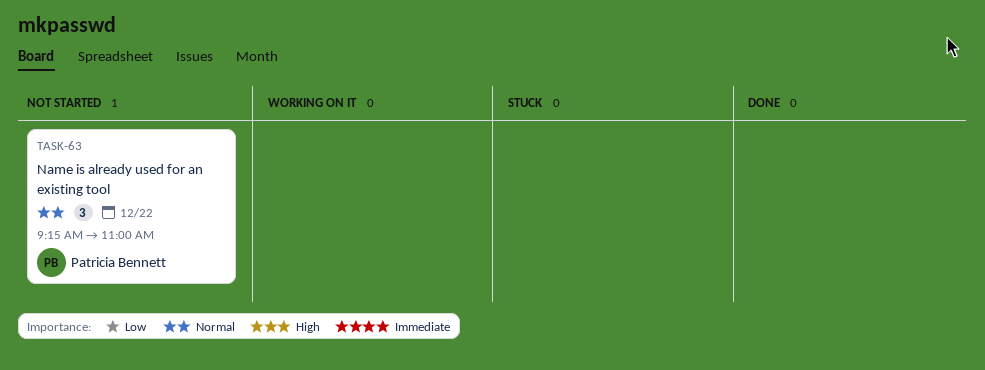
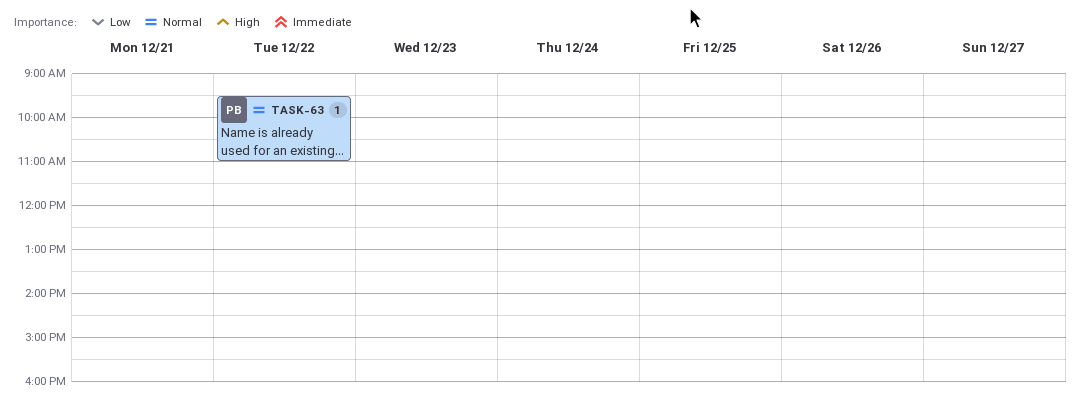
TASK-63, estimate: 3 -> 1
TASK-63, begins: 09:15 -> 09:30

